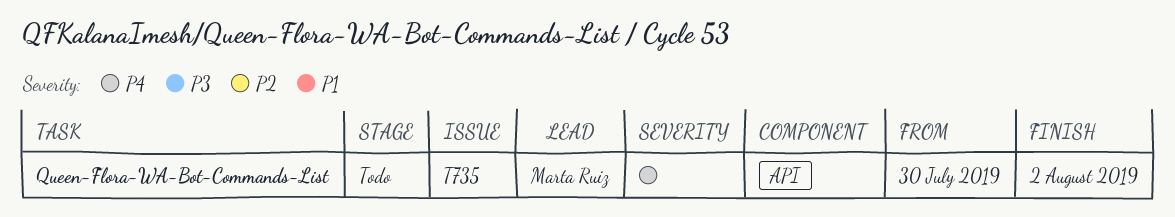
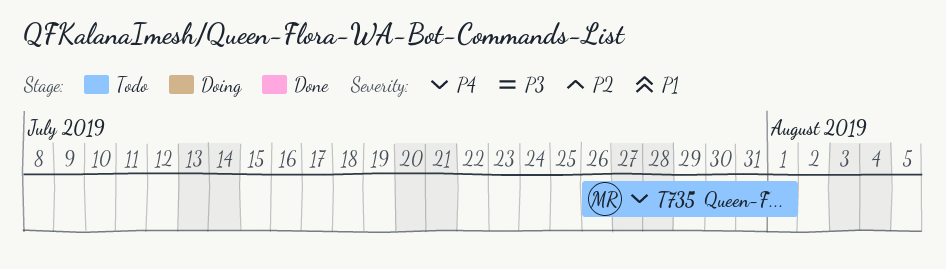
T735, start: Jul 30 -> Jul 26
T735, due: Aug 2 -> Aug 1

